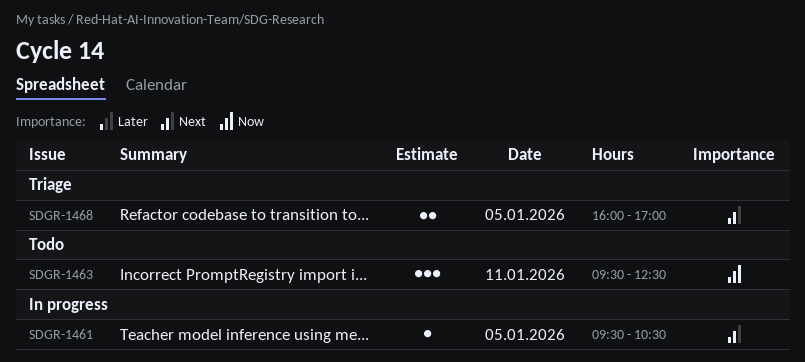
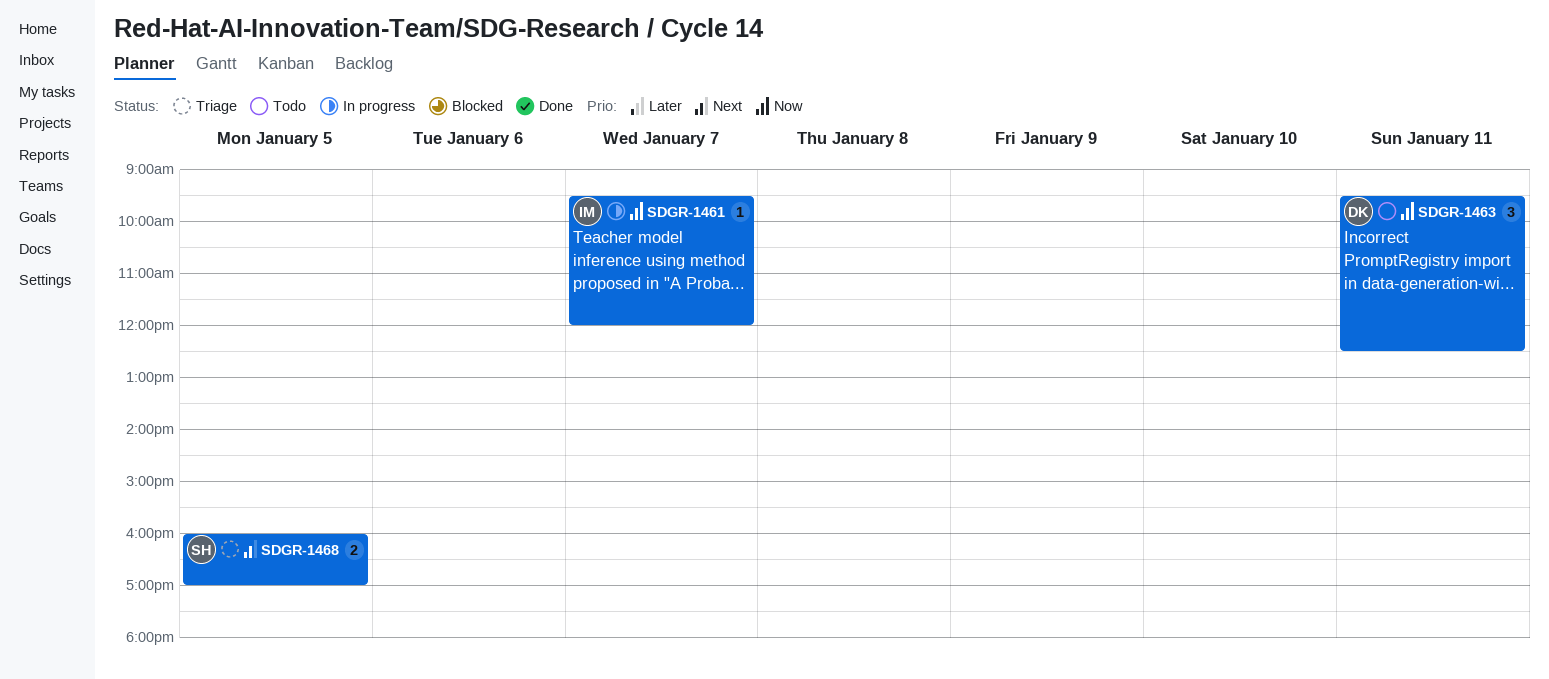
SDGR-1461, priority: Next -> Now
SDGR-1461, day: Jan 5 -> Jan 7
SDGR-1461, ends: 10:30 -> 12:00

